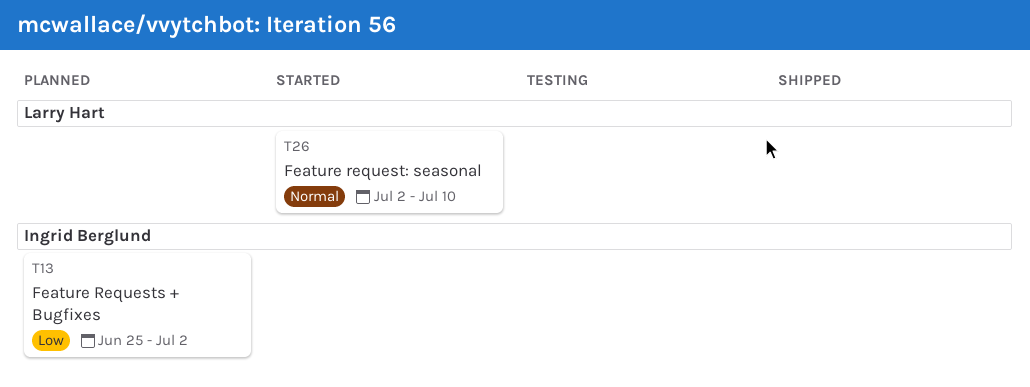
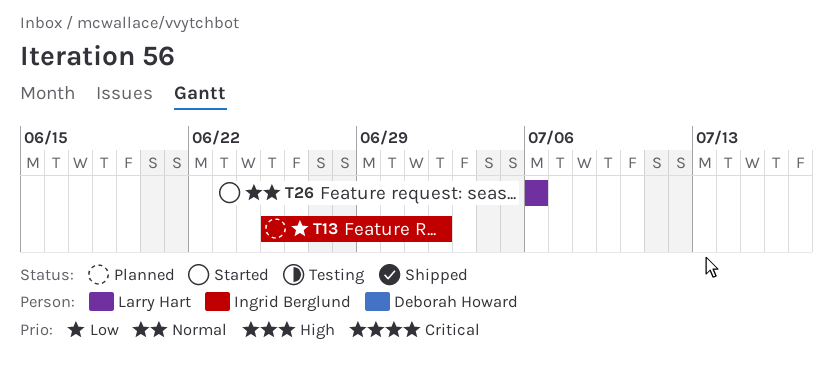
T26, start: Jul 2 -> Jul 6
T26, due: Jul 10 -> Jul 6

